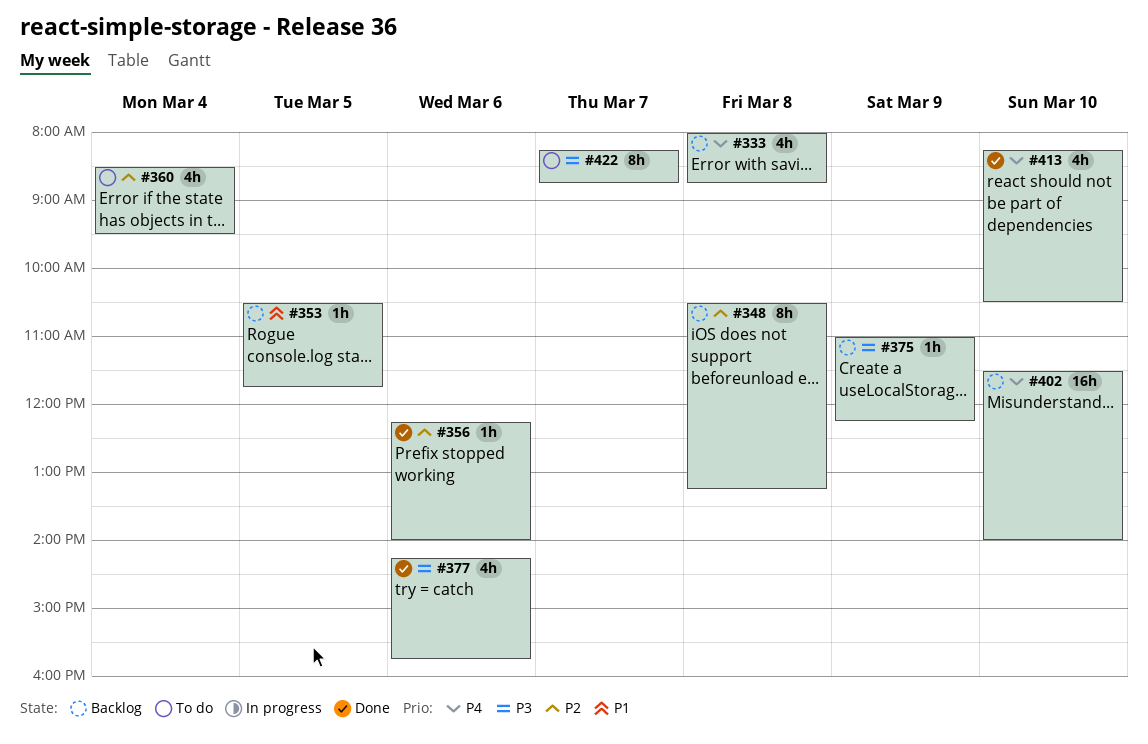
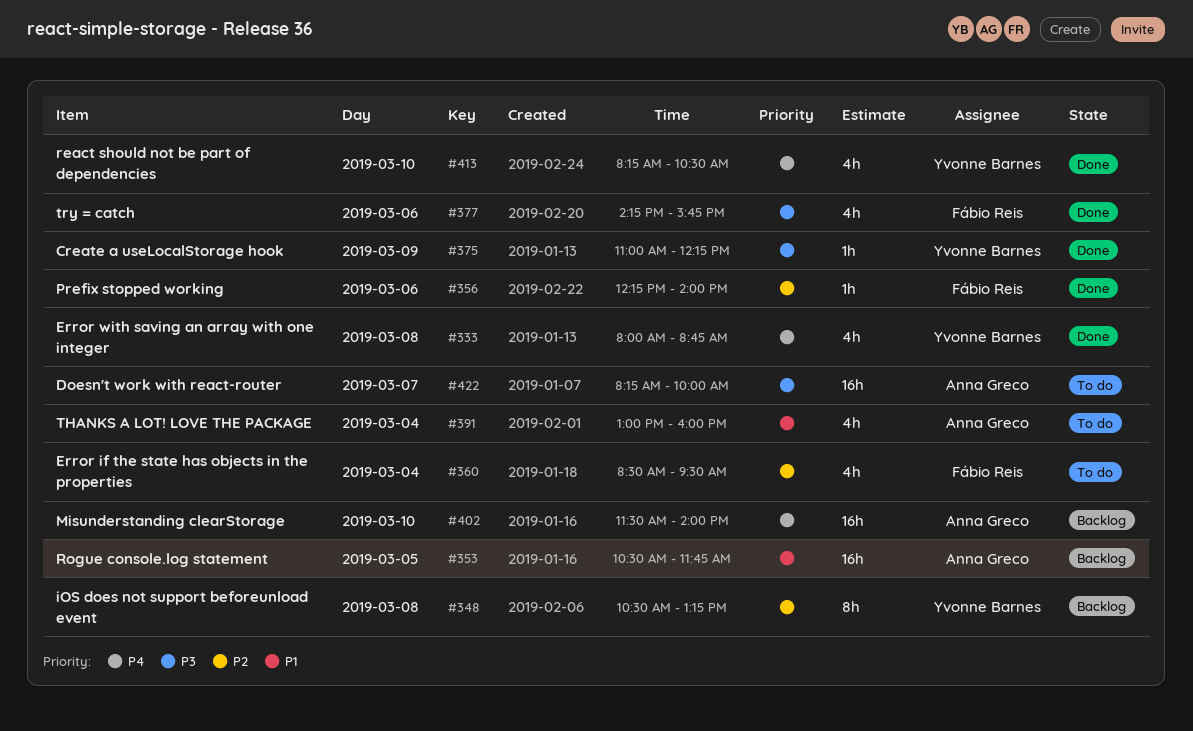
#333, status: Backlog -> Done
#353, estimate: 1h -> 16h
#375, status: Backlog -> Done
#391: none -> present
#422, estimate: 8h -> 16h
#422, ends: 08:45 -> 10:00

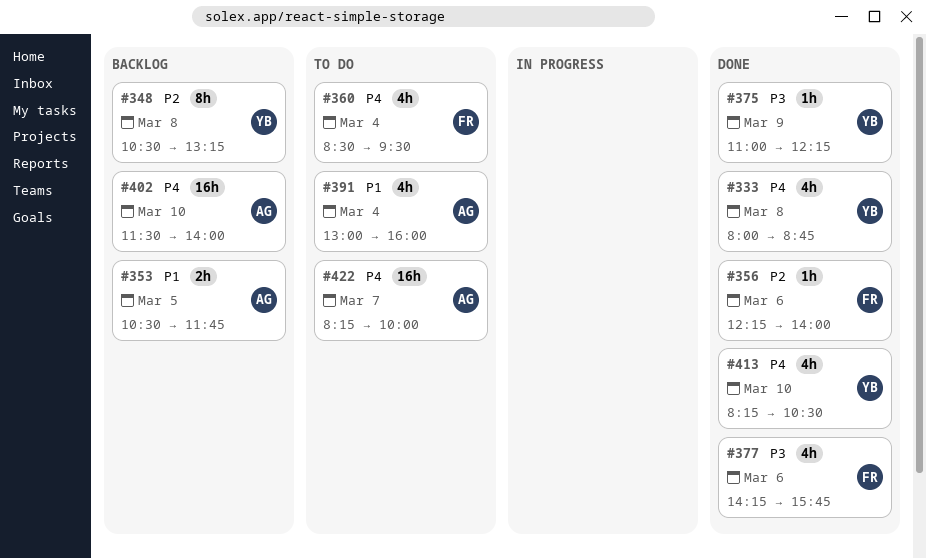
#353, estimate: 16h -> 2h
#360, priority: P2 -> P4
#422, priority: P3 -> P4

